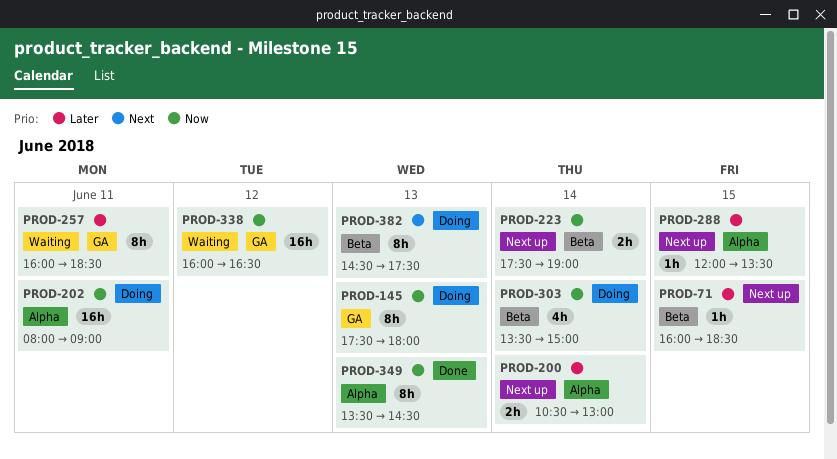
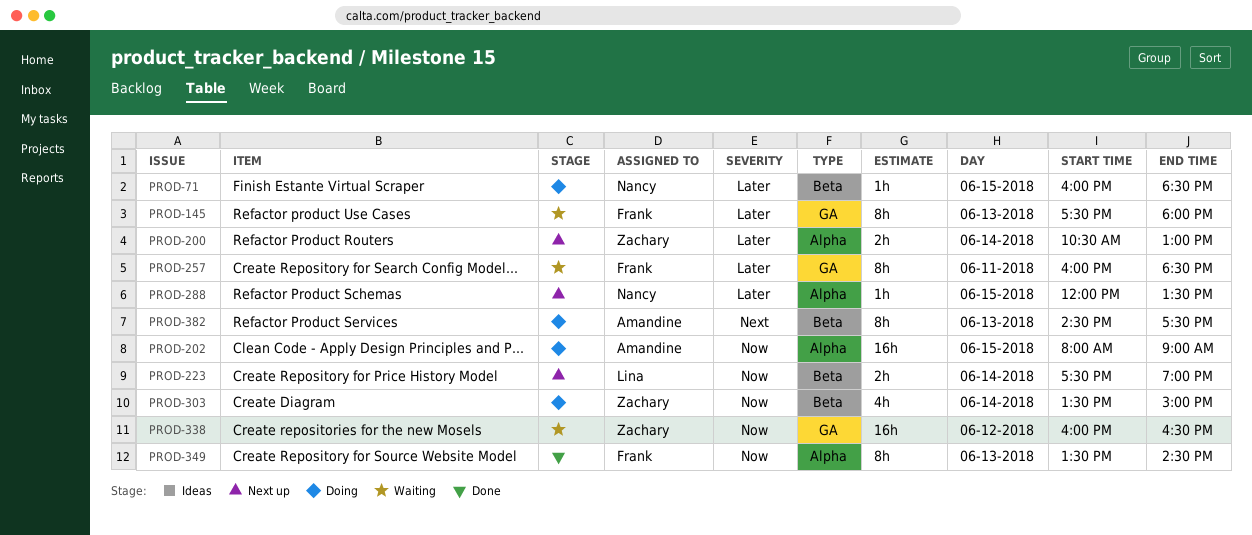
PROD-71, status: Next up -> Doing
PROD-145, status: Doing -> Waiting
PROD-145, priority: Now -> Later
PROD-202, day: Jun 11 -> Jun 15

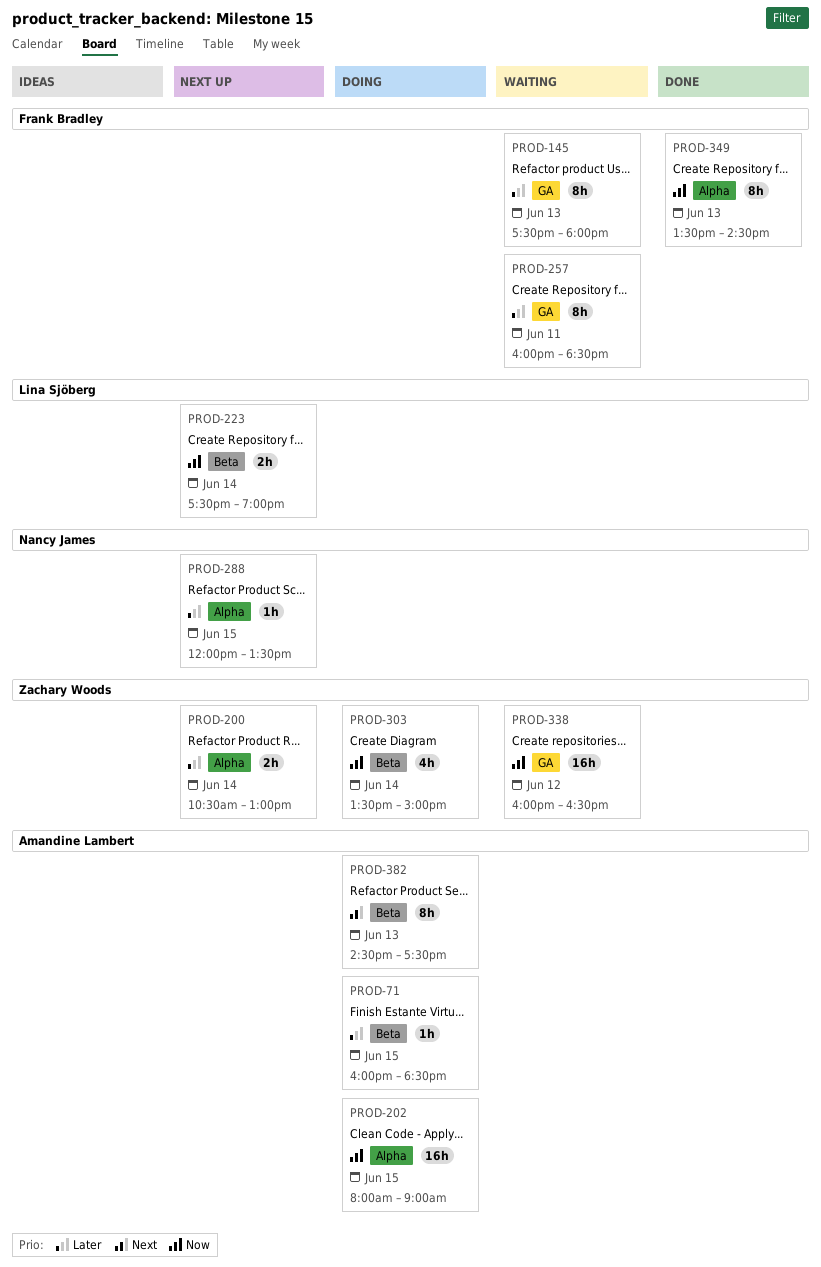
PROD-71, owner: Nancy James -> Amandine Lambert

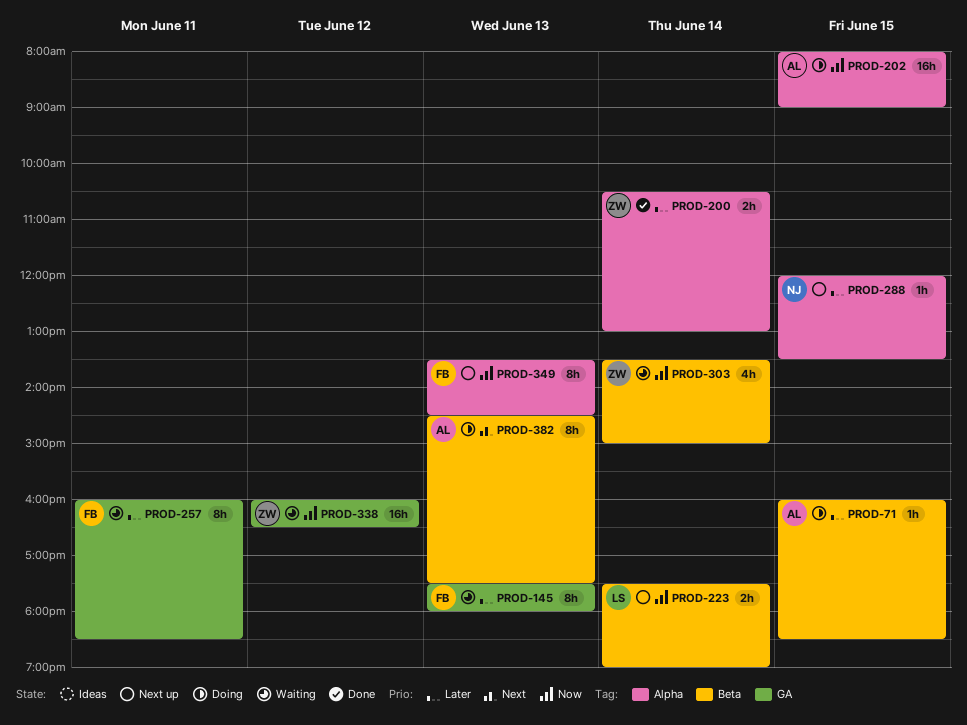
PROD-200, status: Next up -> Done
PROD-303, status: Doing -> Waiting
PROD-349, status: Done -> Next up

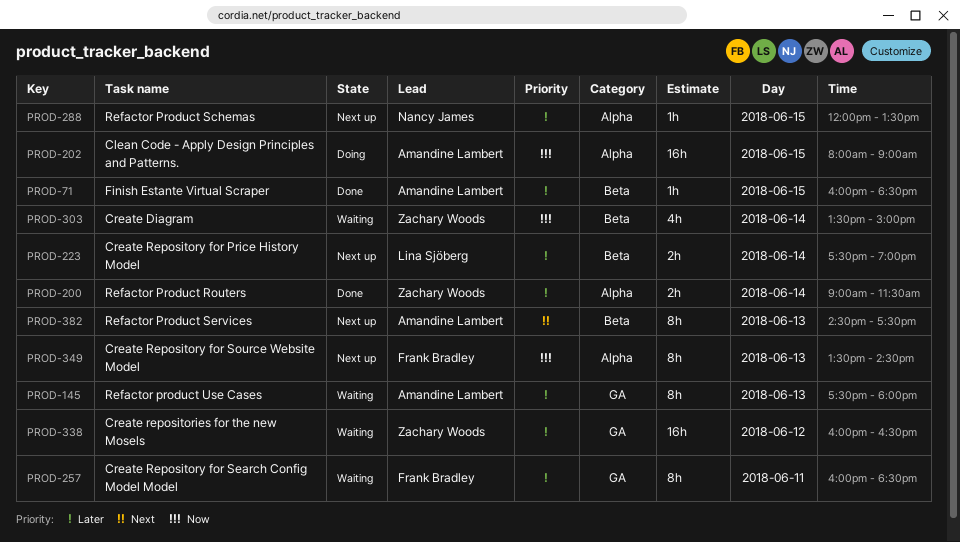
PROD-71, status: Doing -> Done
PROD-145, owner: Frank Bradley -> Amandine Lambert
PROD-200, begins: 10:30 -> 09:00
PROD-200, ends: 13:00 -> 11:30
PROD-223, priority: Now -> Later
PROD-338, priority: Now -> Later
PROD-382, status: Doing -> Next up

